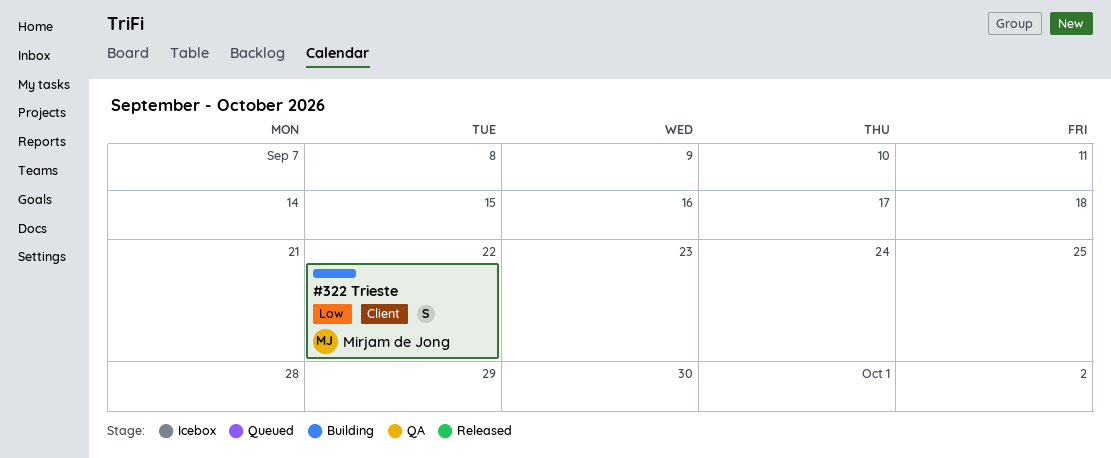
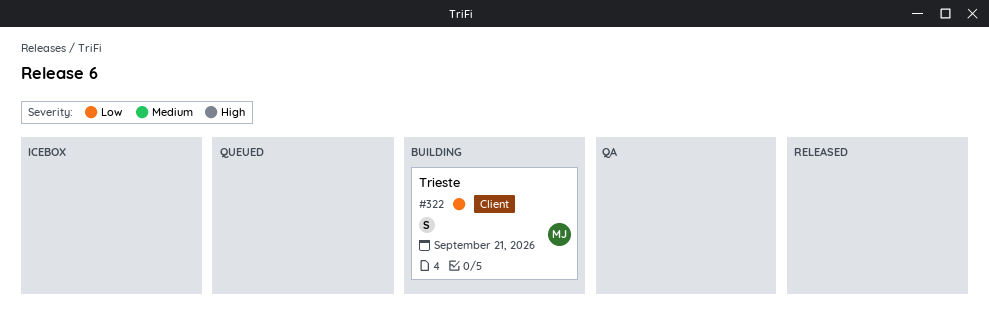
#322, due: Sep 22 -> Sep 21

